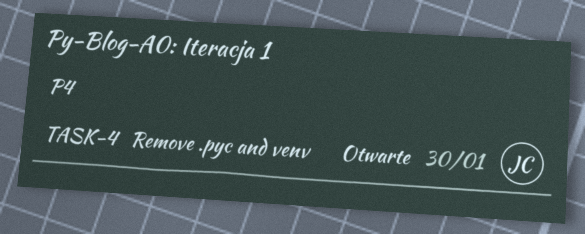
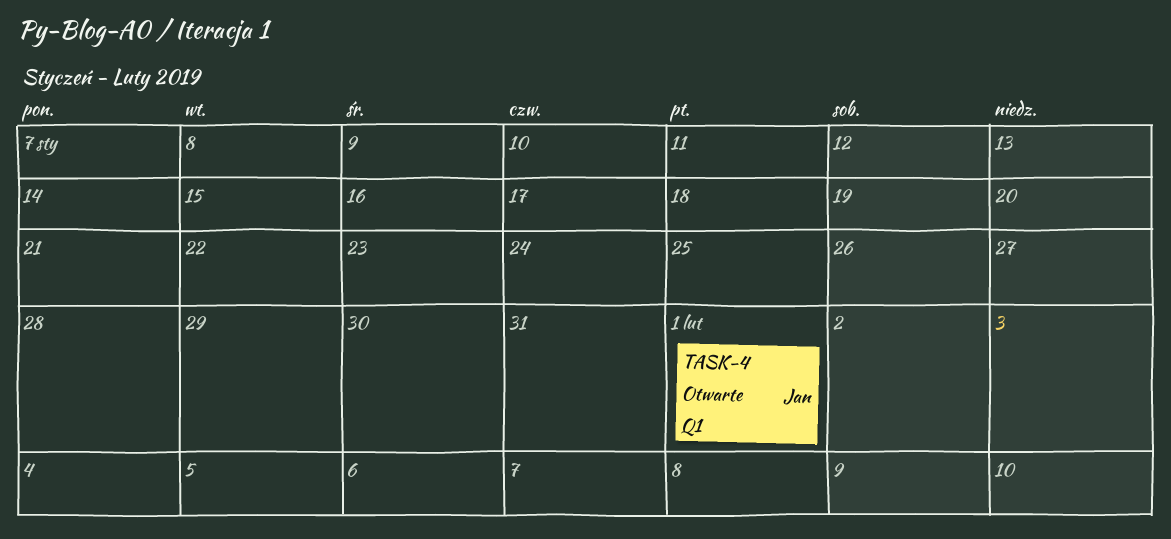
TASK-4, due: Jan 30 -> Feb 1

